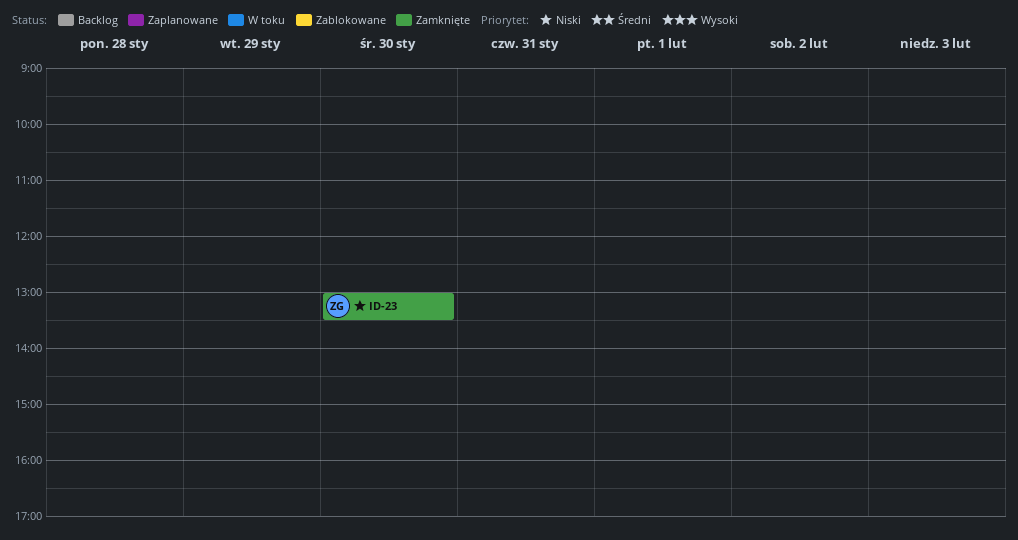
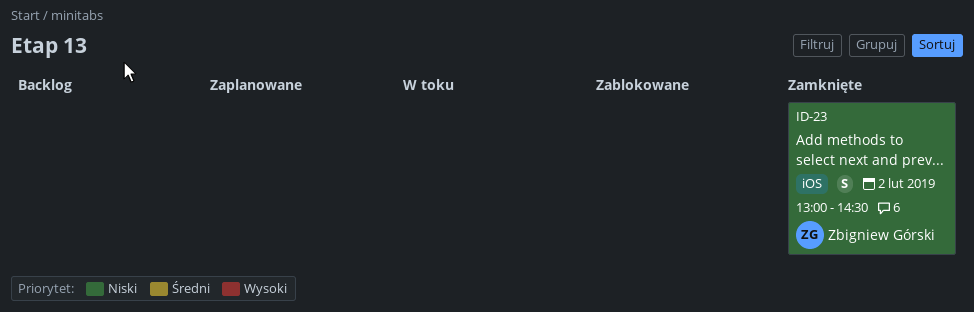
ID-23, day: Jan 30 -> Feb 2
ID-23, ends: 13:30 -> 14:30

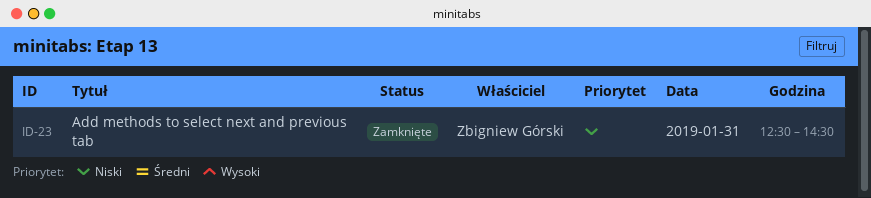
ID-23, day: Feb 2 -> Jan 31
ID-23, begins: 13:00 -> 12:30

